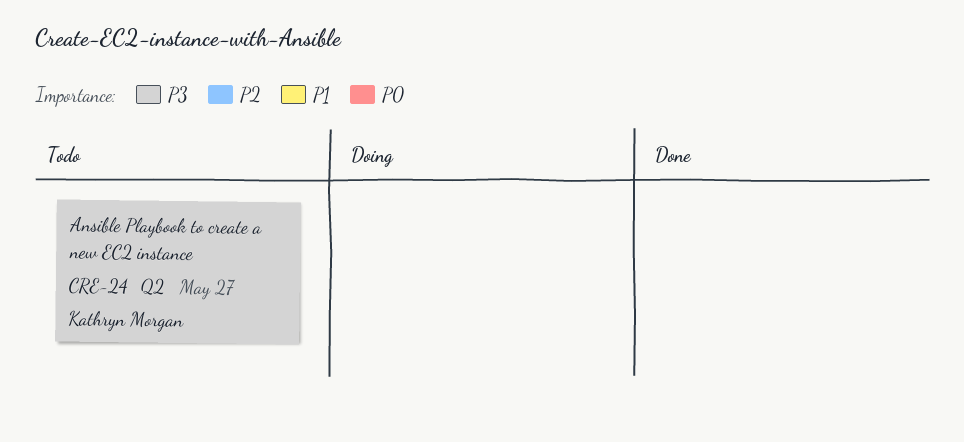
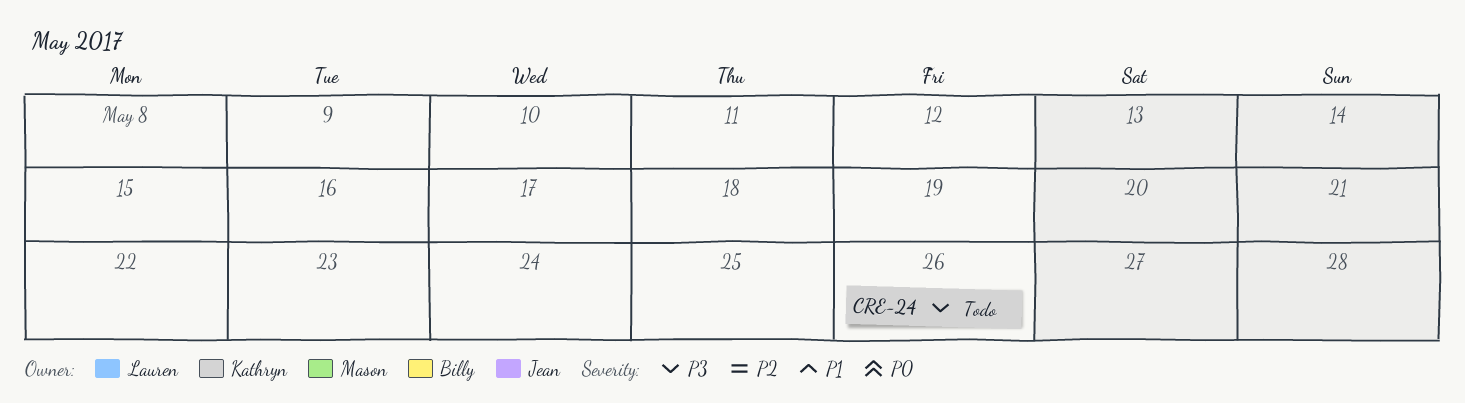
CRE-24, due: May 27 -> May 26

